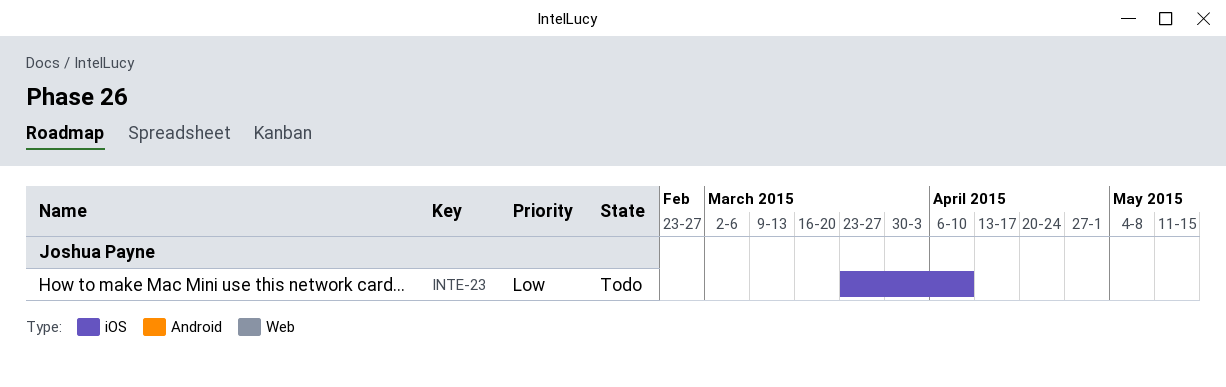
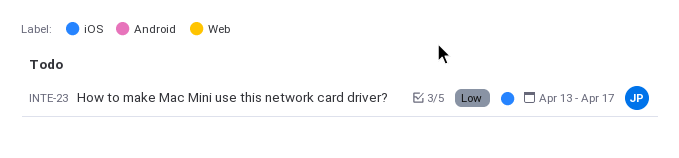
INTE-23, start: Mar 23 -> Apr 13
INTE-23, due: Apr 10 -> Apr 17

